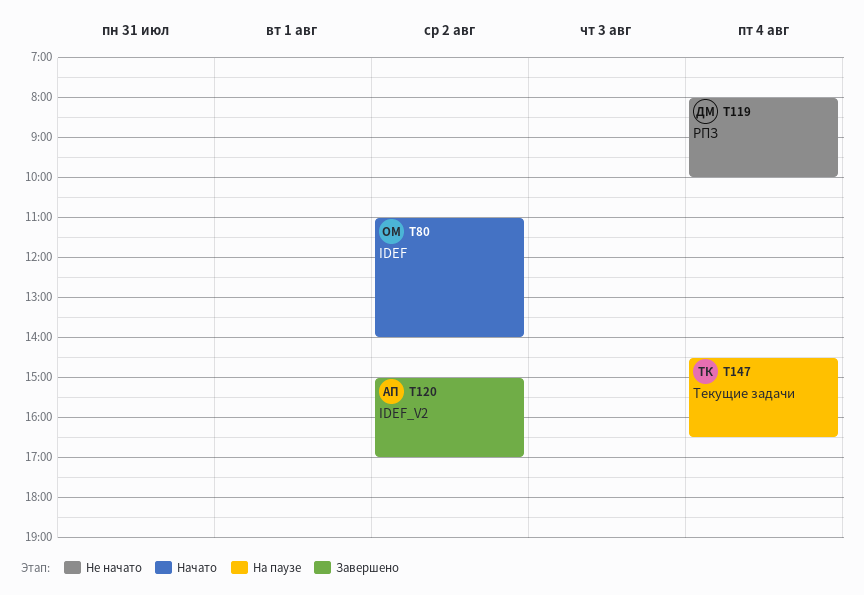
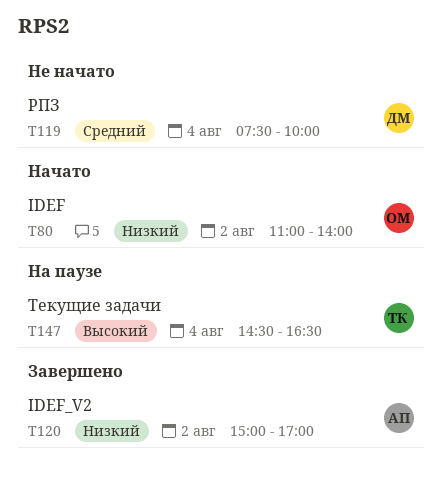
T119, begins: 08:00 -> 07:30

